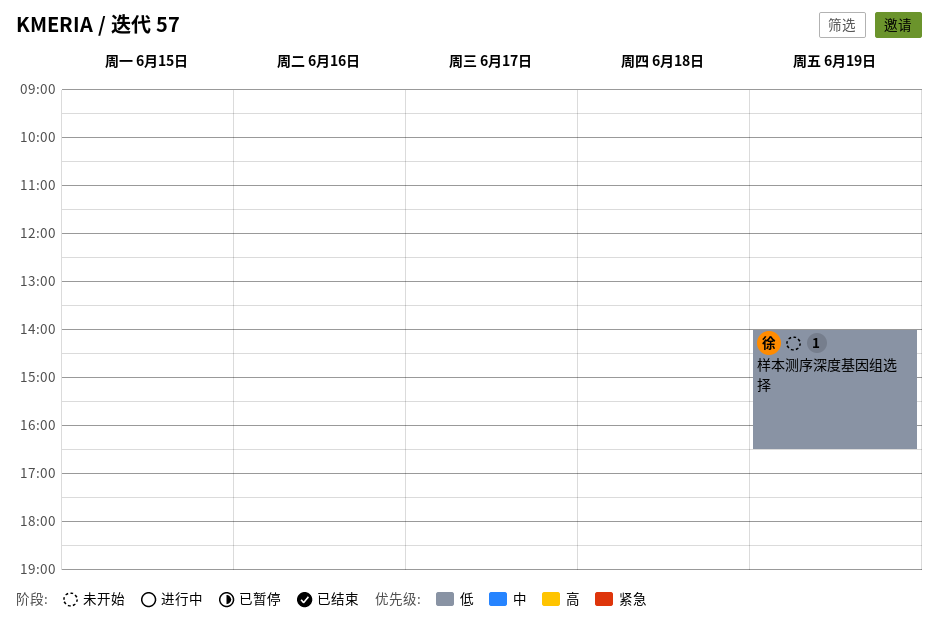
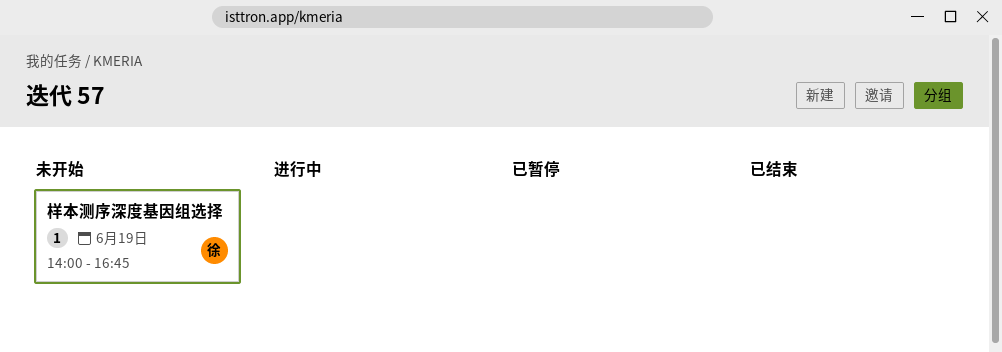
样本测序深度基因组选择, ends: 16:30 -> 16:45

